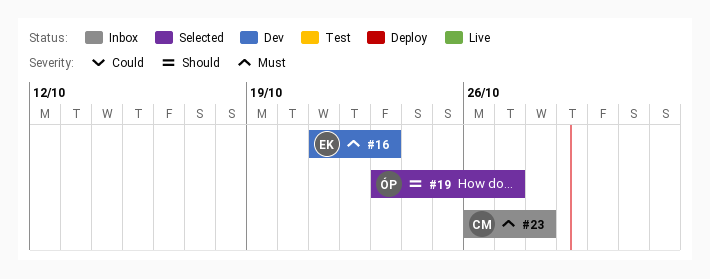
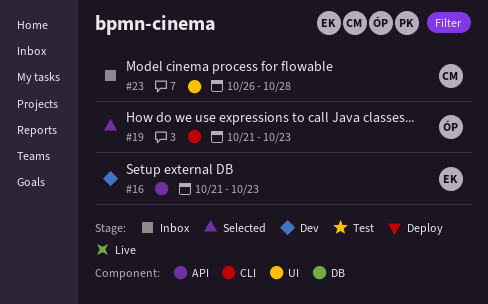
#19, start: Oct 23 -> Oct 21
#19, due: Oct 27 -> Oct 23

